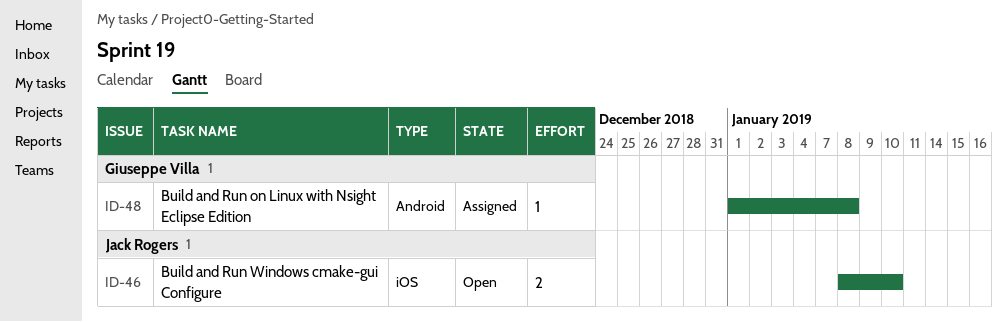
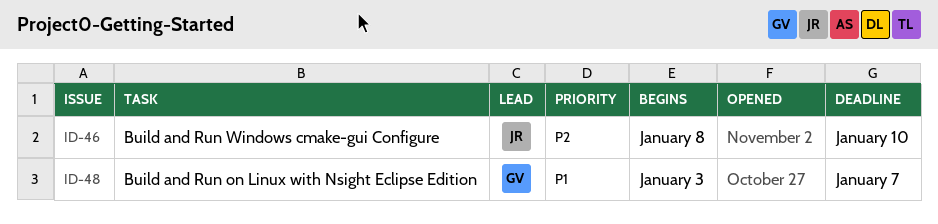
ID-48, start: Jan 1 -> Jan 3
ID-48, due: Jan 8 -> Jan 7

